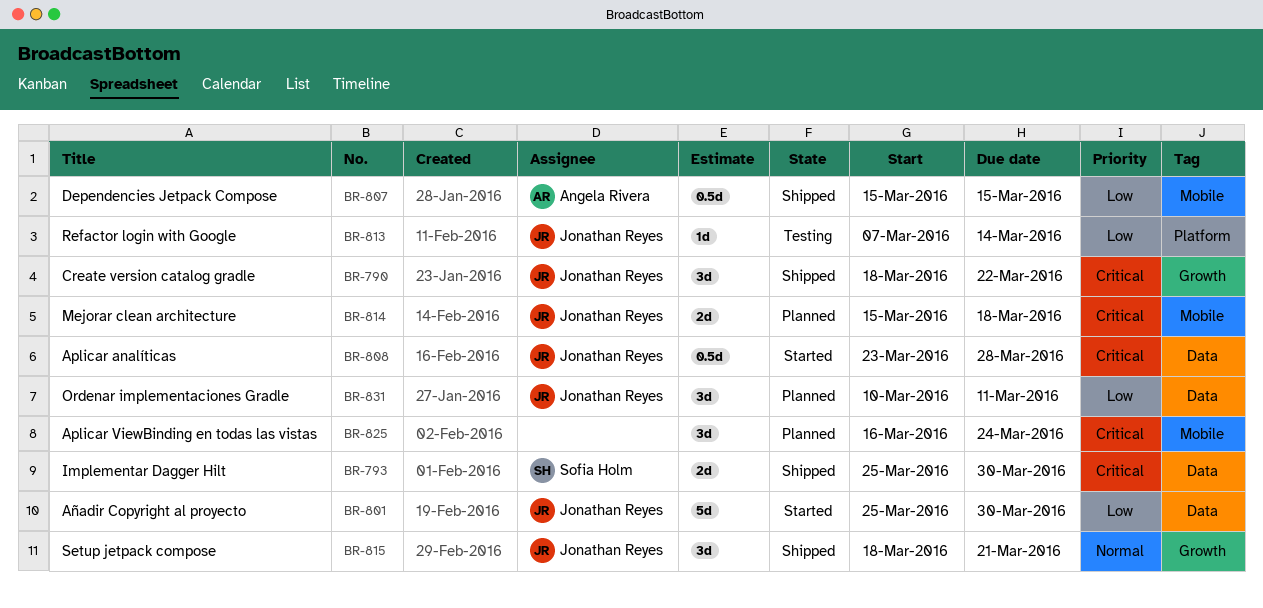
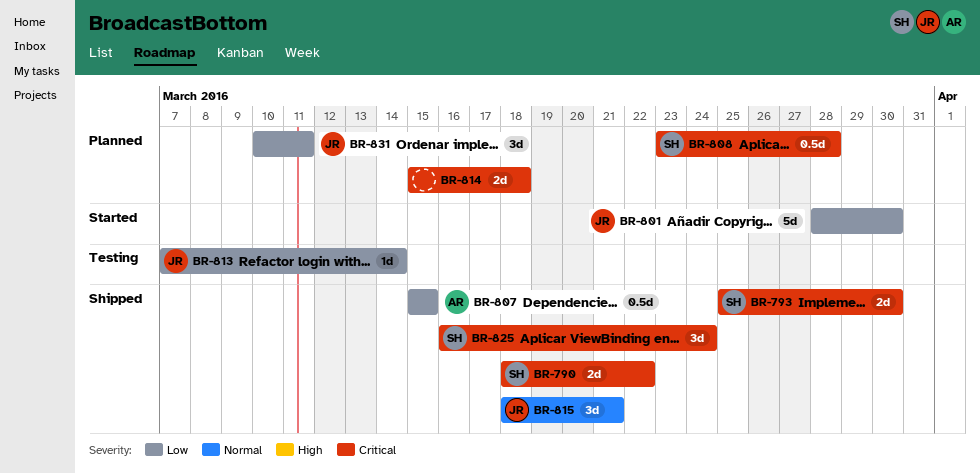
BR-790, owner: Jonathan Reyes -> Sofia Holm
BR-790, estimate: 3d -> 2d
BR-801, start: Mar 25 -> Mar 28
BR-808, status: Started -> Planned
BR-808, owner: Jonathan Reyes -> Sofia Holm
BR-814, owner: Jonathan Reyes -> none
BR-825, status: Planned -> Shipped
BR-825, owner: none -> Sofia Holm

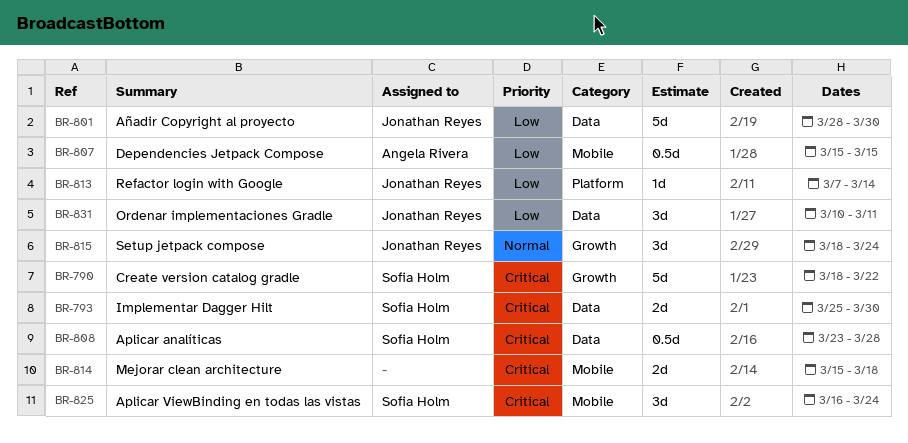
BR-790, estimate: 2d -> 5d
BR-815, due: Mar 21 -> Mar 24

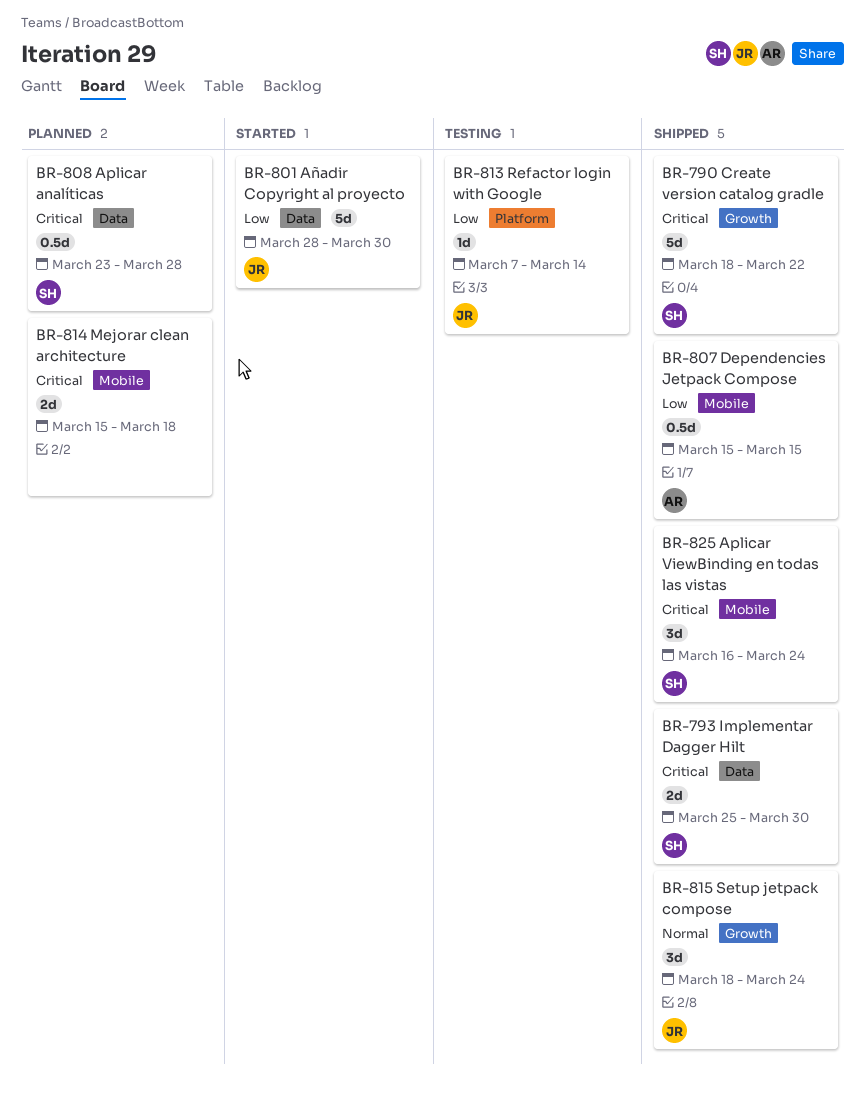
BR-831: present -> none

